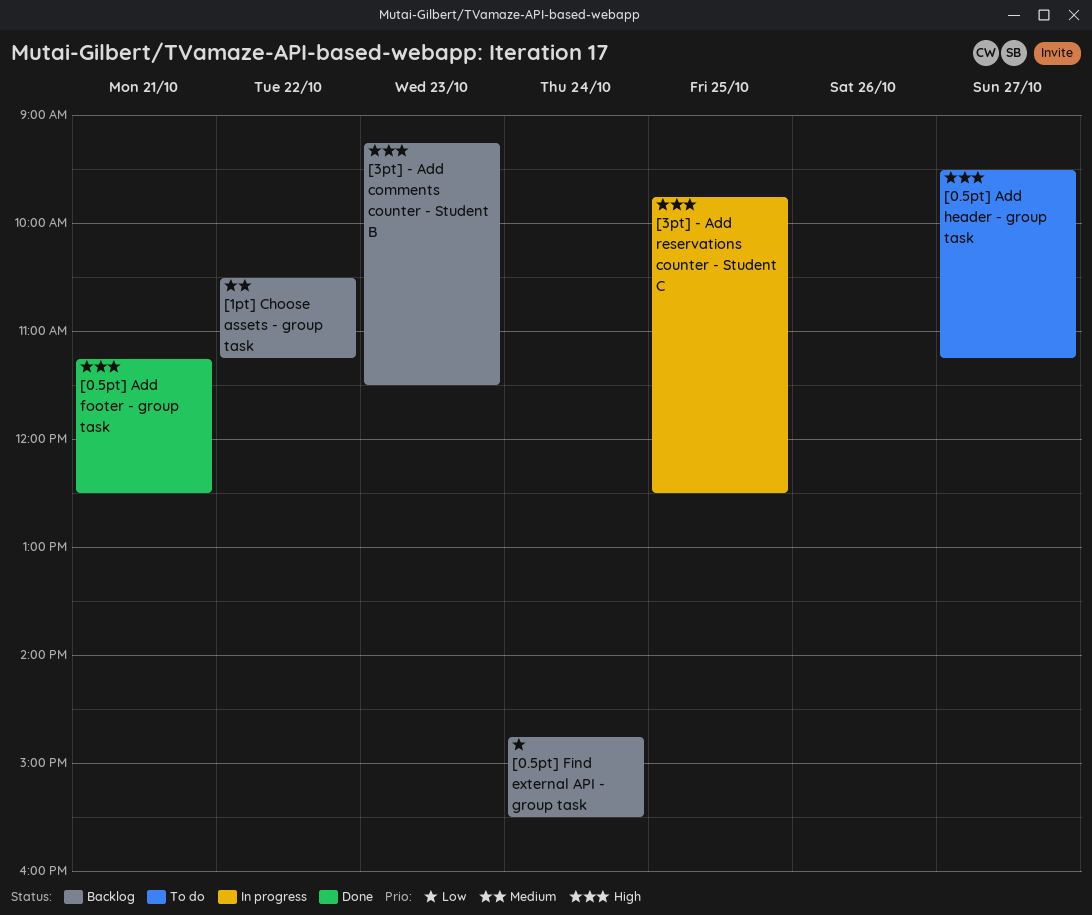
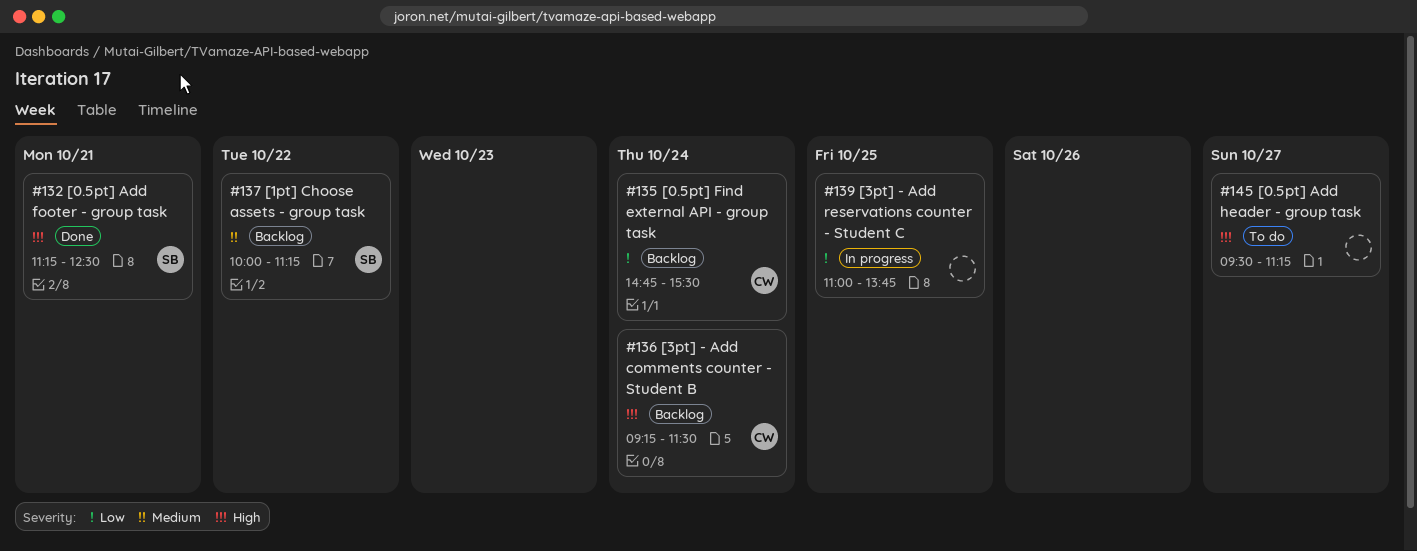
[1pt] Choose assets - group task, begins: 10:30 -> 10:00
[3pt] - Add comments counter - Student B, day: Oct 23 -> Oct 24
[3pt] - Add reservations counter - Student C, priority: High -> Low
[3pt] - Add reservations counter - Student C, begins: 09:45 -> 11:00
[3pt] - Add reservations counter - Student C, ends: 12:30 -> 13:45

